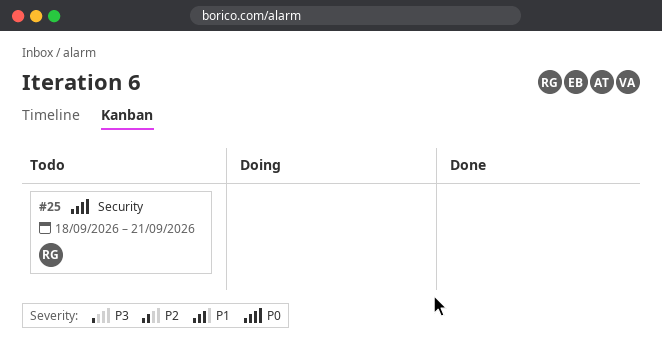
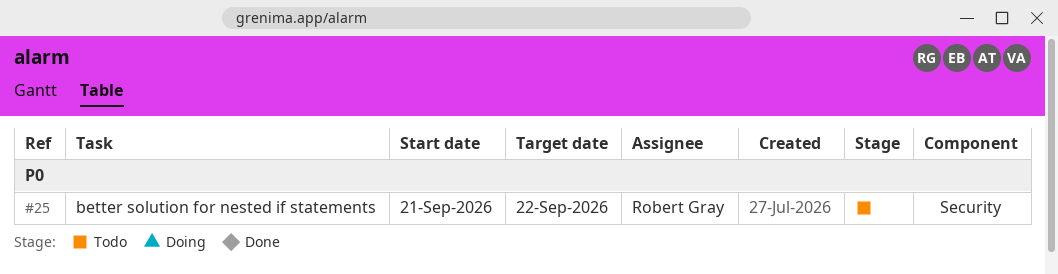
#25, start: Sep 18 -> Sep 21
#25, due: Sep 21 -> Sep 22

